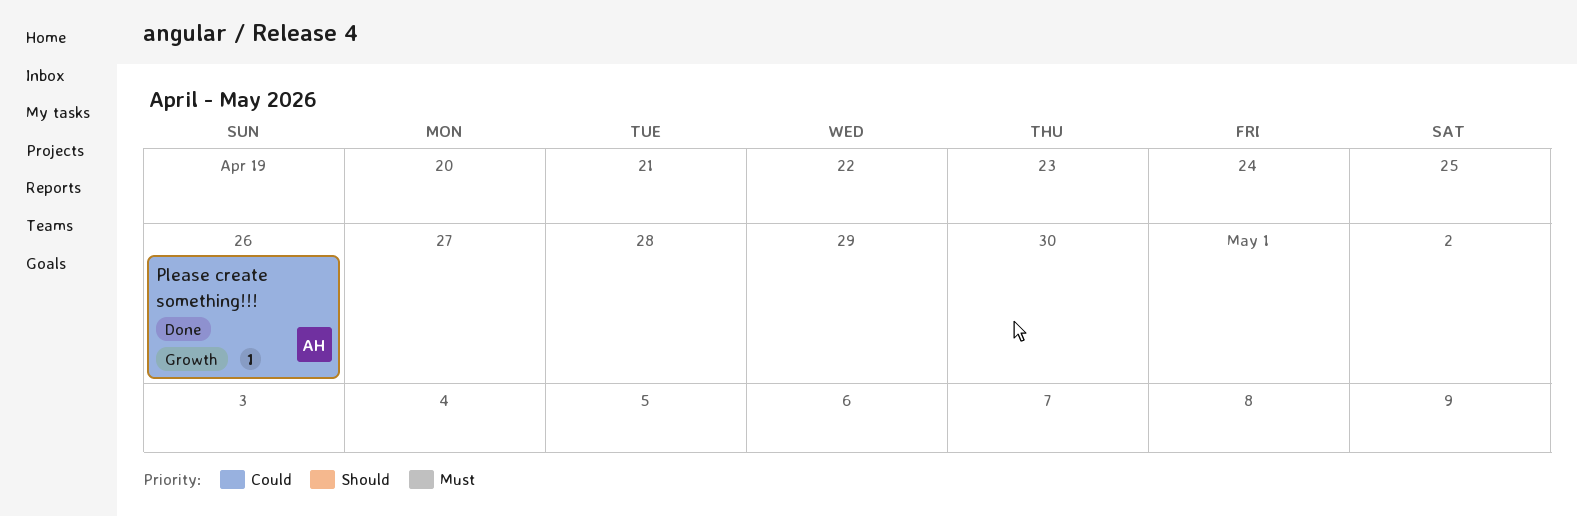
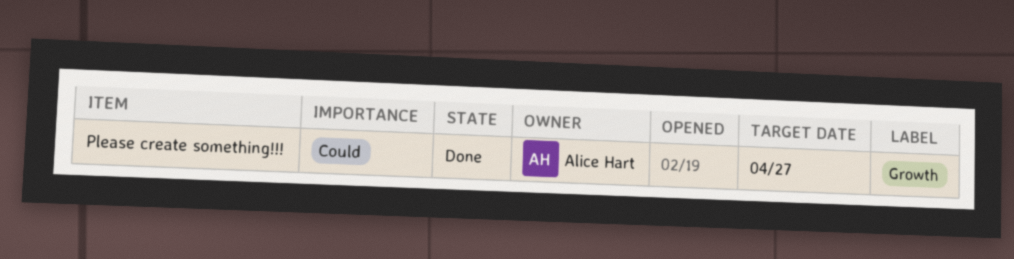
Please create something!!!, due: Apr 26 -> Apr 27

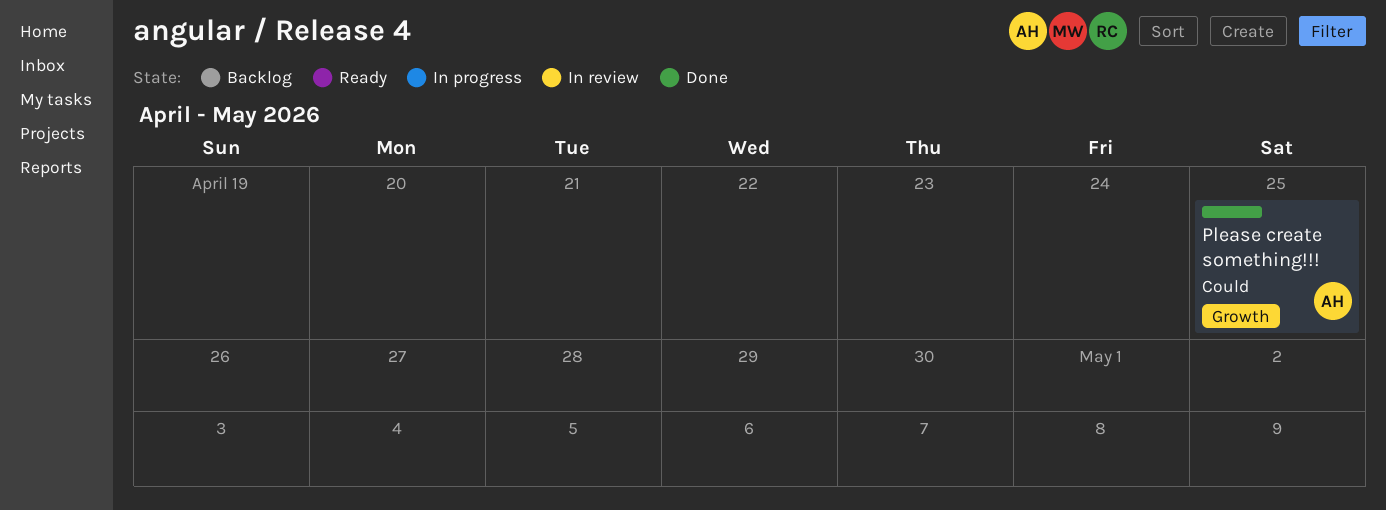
Please create something!!!, due: Apr 27 -> Apr 25

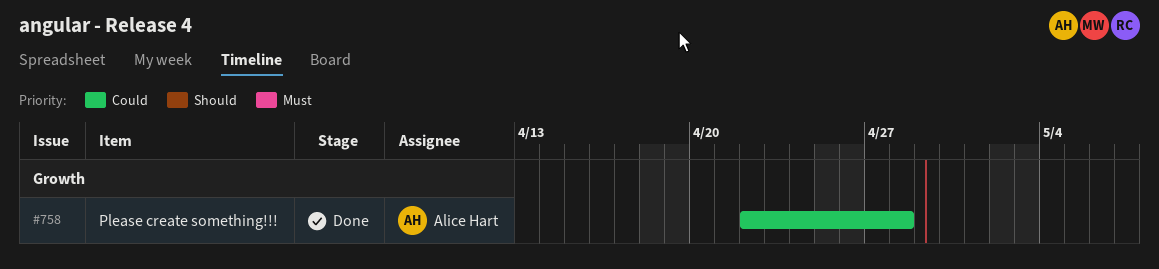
Please create something!!!, due: Apr 25 -> Apr 28

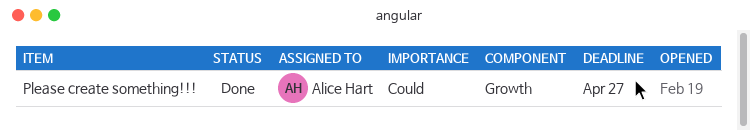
Please create something!!!, due: Apr 28 -> Apr 27

